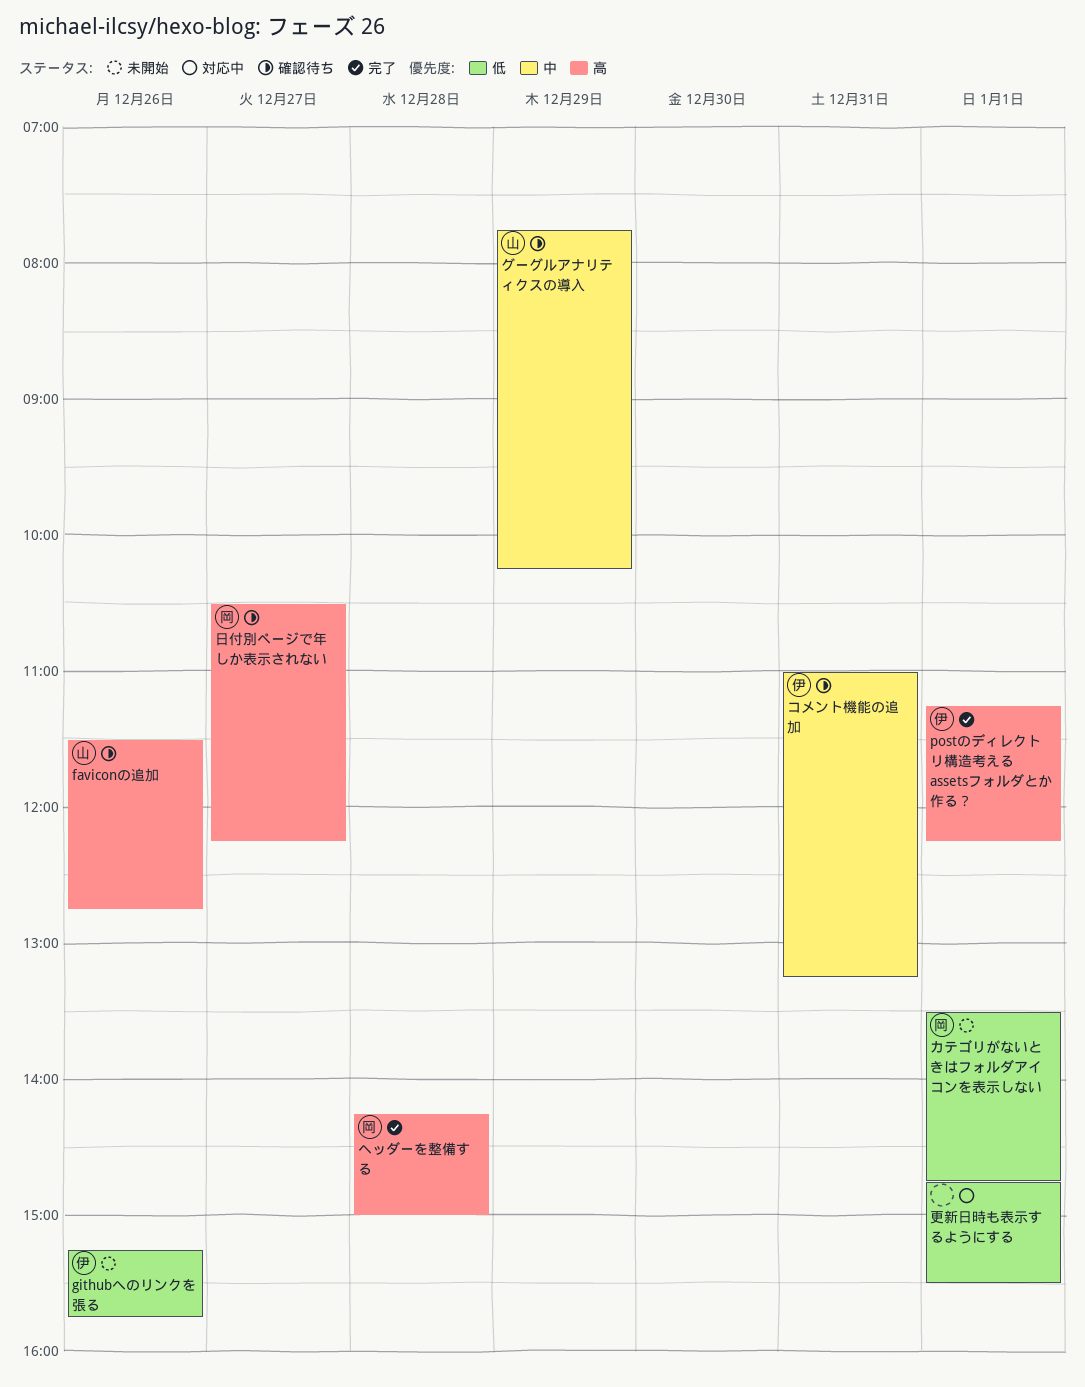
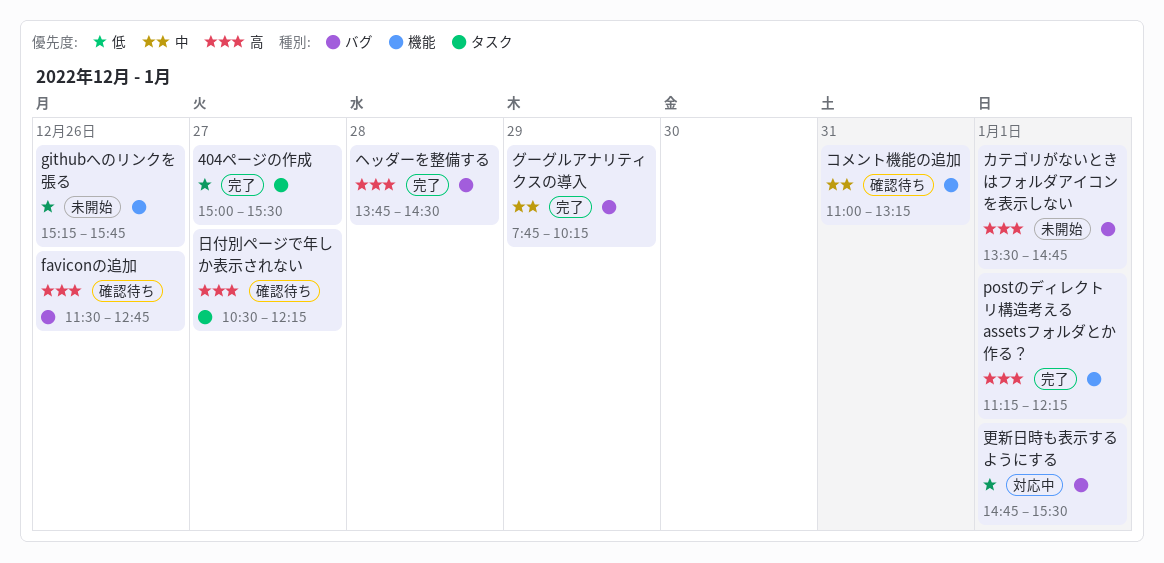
404ページの作成: none -> present
カテゴリがないときはフォルダアイコンを表示しない, priority: 低 -> 高
グーグルアナリティクスの導入, status: 確認待ち -> 完了
ヘッダーを整備する, begins: 14:15 -> 13:45
ヘッダーを整備する, ends: 15:00 -> 14:30

